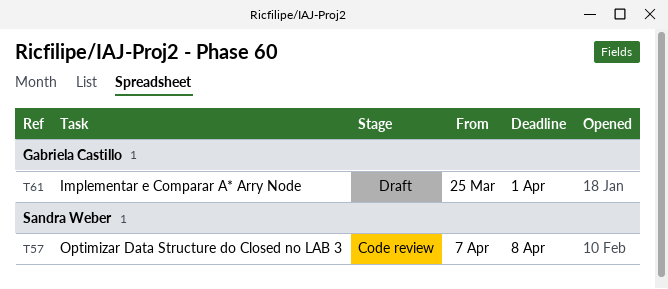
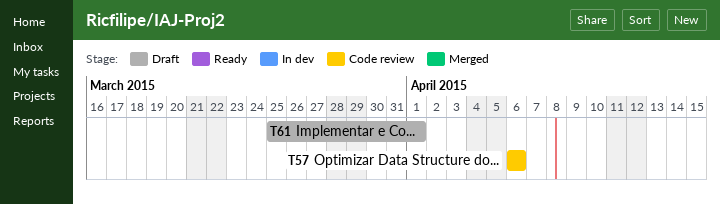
T57, start: Apr 7 -> Apr 6
T57, due: Apr 8 -> Apr 6

